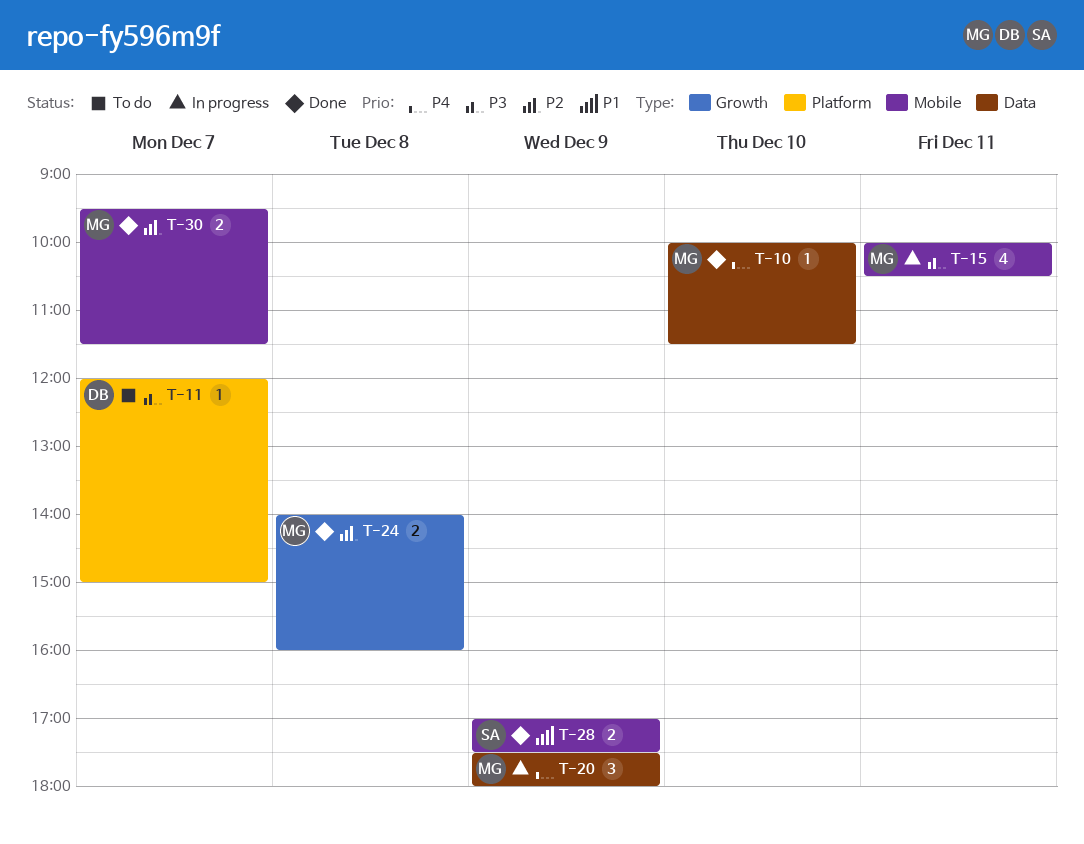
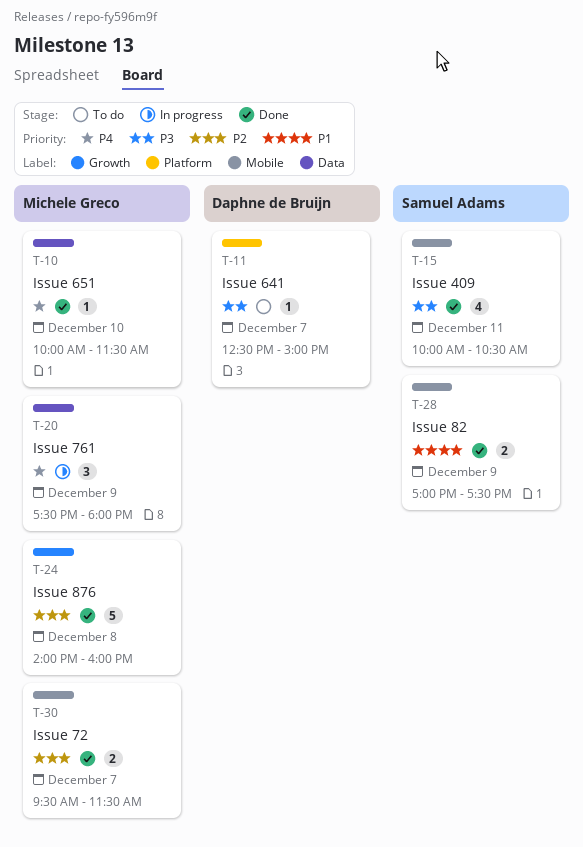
T-11, begins: 12:00 -> 12:30
T-15, status: In progress -> Done
T-15, owner: Michele Greco -> Samuel Adams
T-24, estimate: 2 -> 5

